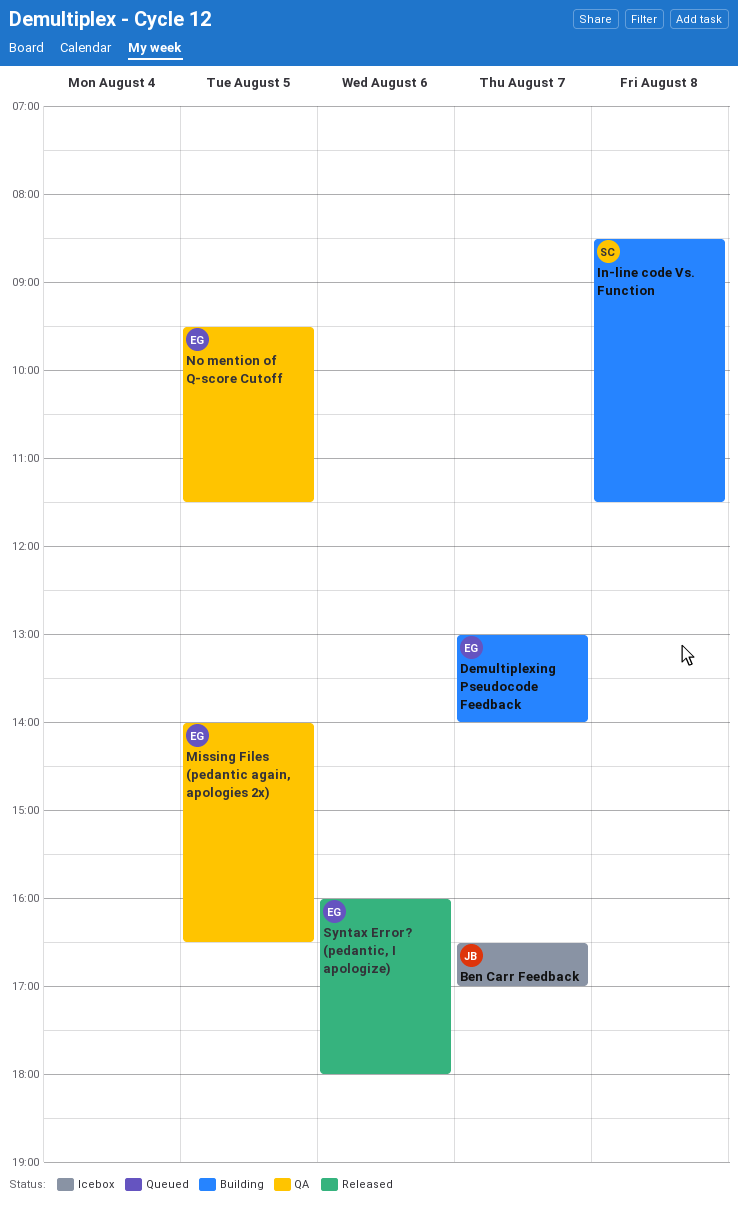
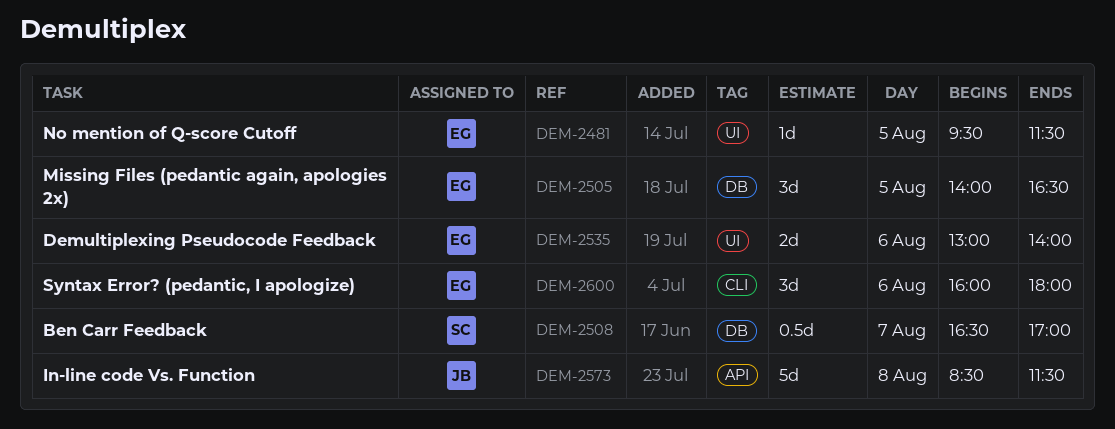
Ben Carr Feedback, owner: JB -> SC
Demultiplexing Pseudocode Feedback, day: Aug 7 -> Aug 6
In-line code Vs. Function, owner: SC -> JB

